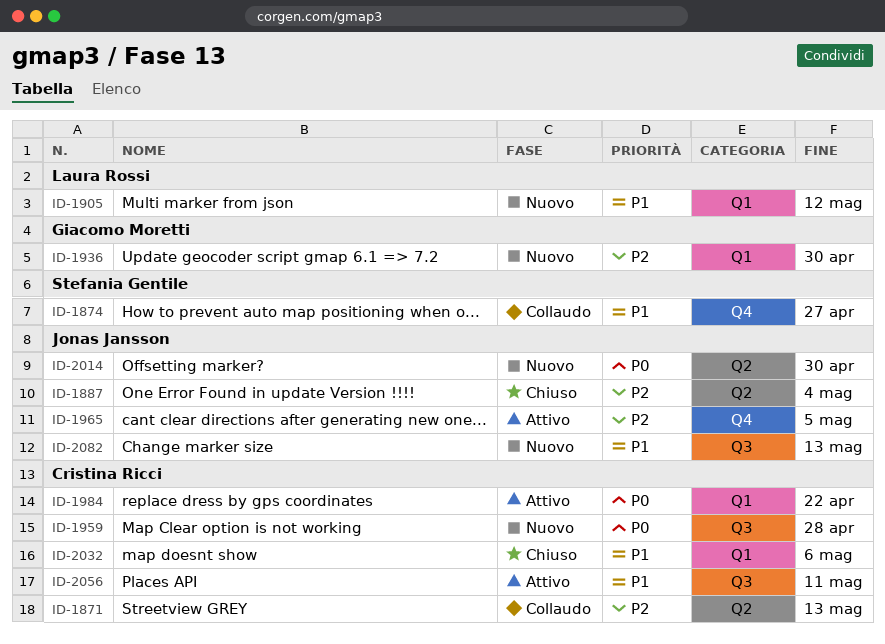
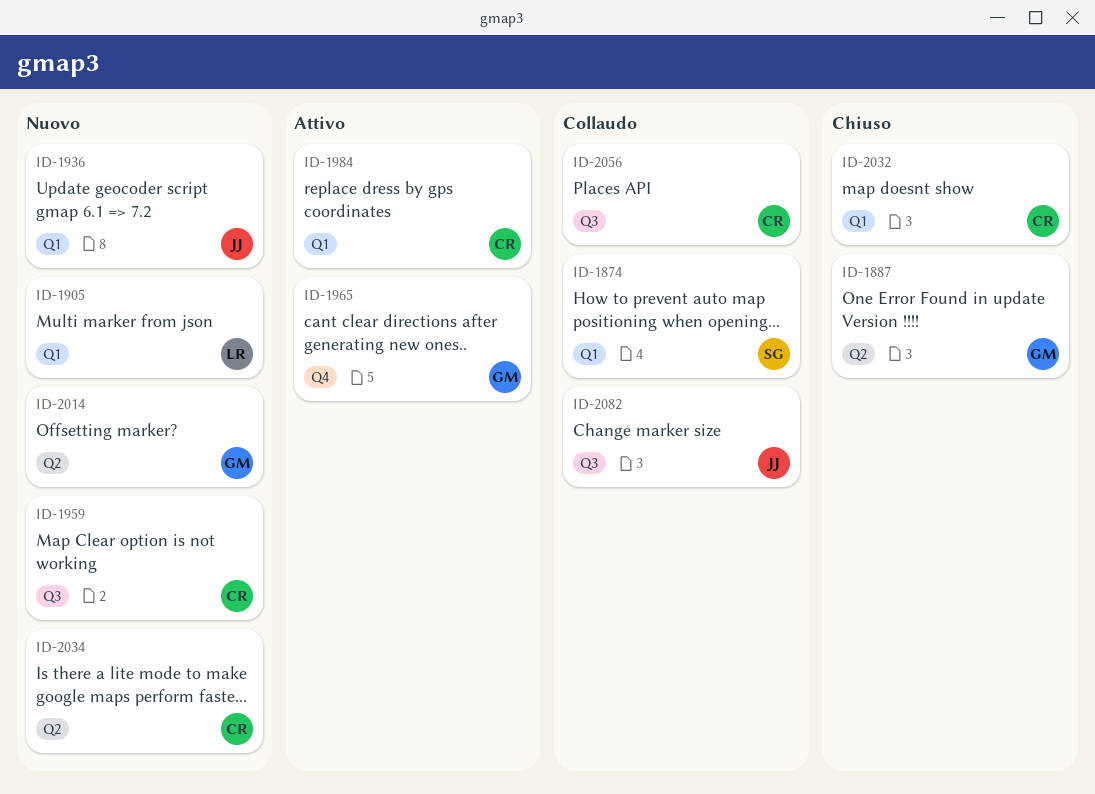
ID-1871: present -> none
ID-1874, label: Q4 -> Q1
ID-1887, owner: Jonas Jansson -> Giacomo Moretti
ID-1936, owner: Giacomo Moretti -> Jonas Jansson
ID-1965, owner: Jonas Jansson -> Giacomo Moretti
ID-2014, owner: Jonas Jansson -> Giacomo Moretti
ID-2034: none -> present
ID-2056, status: Attivo -> Collaudo
ID-2082, status: Nuovo -> Collaudo

